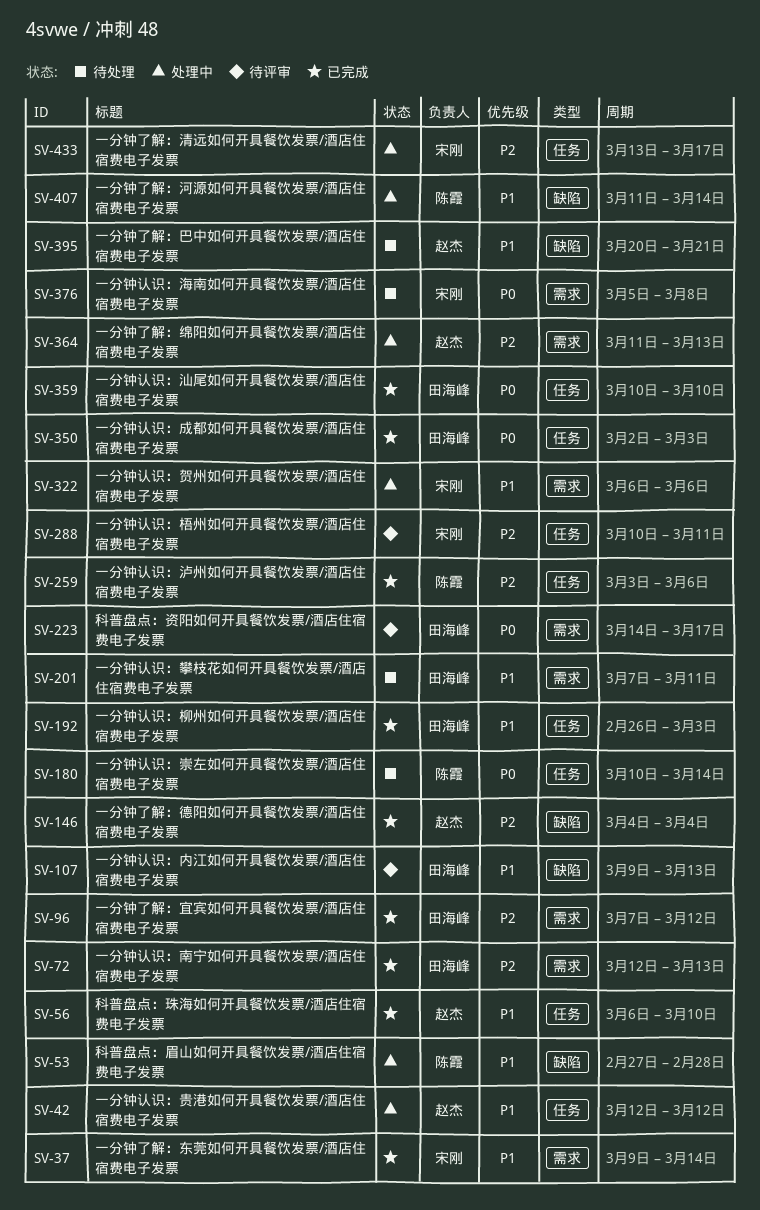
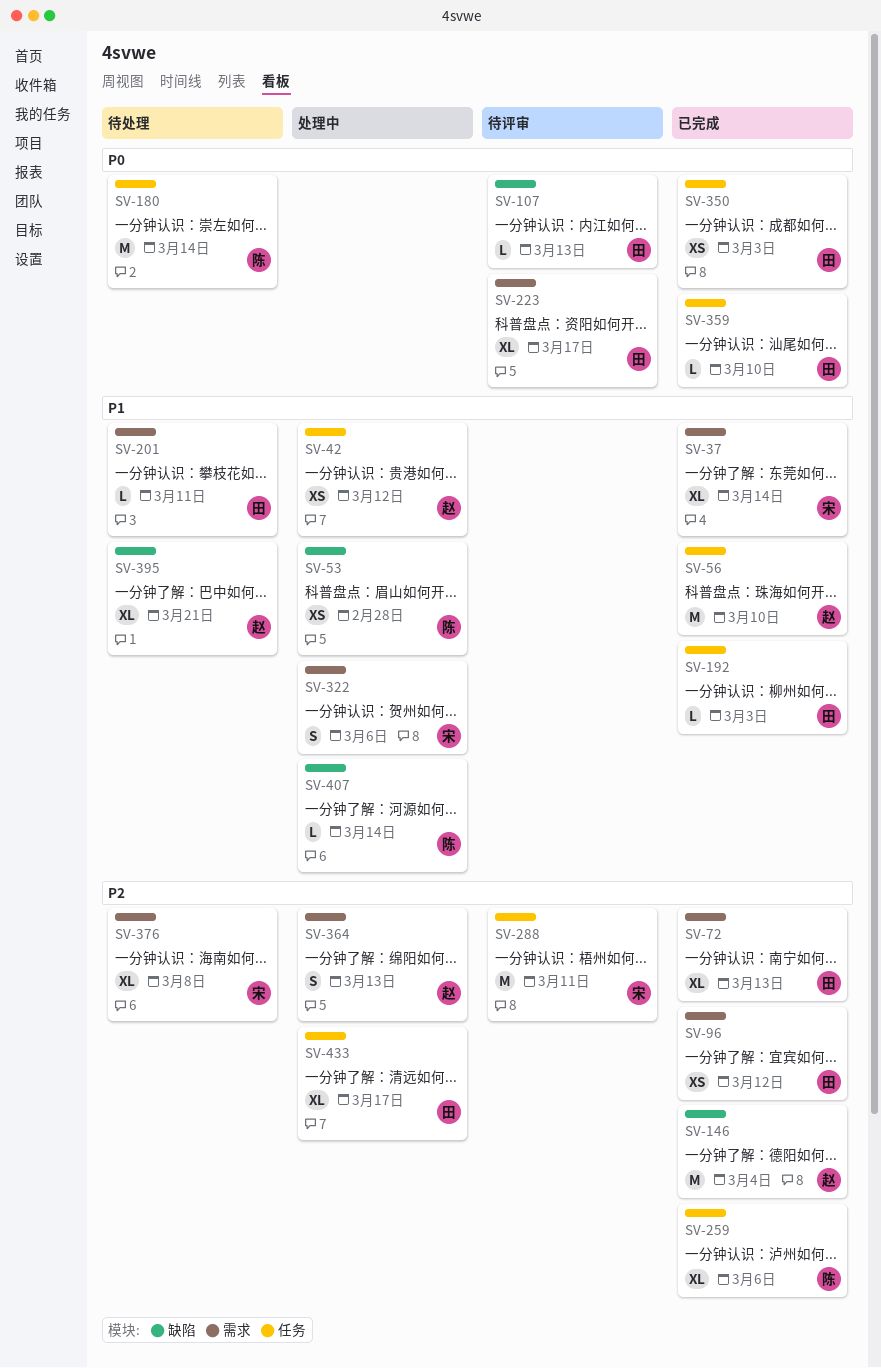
SV-107, priority: P1 -> P0
SV-376, priority: P0 -> P2
SV-433, owner: 宋刚 -> 田海峰

